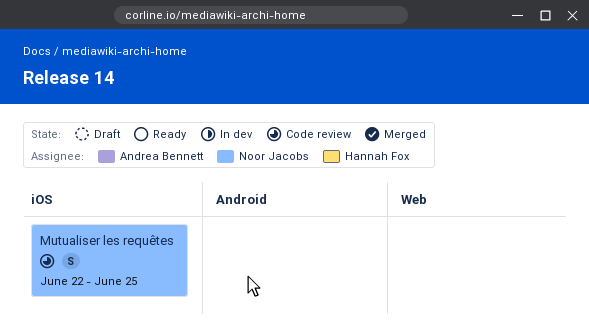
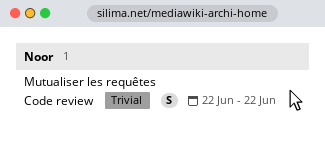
Mutualiser les requêtes, due: Jun 25 -> Jun 22

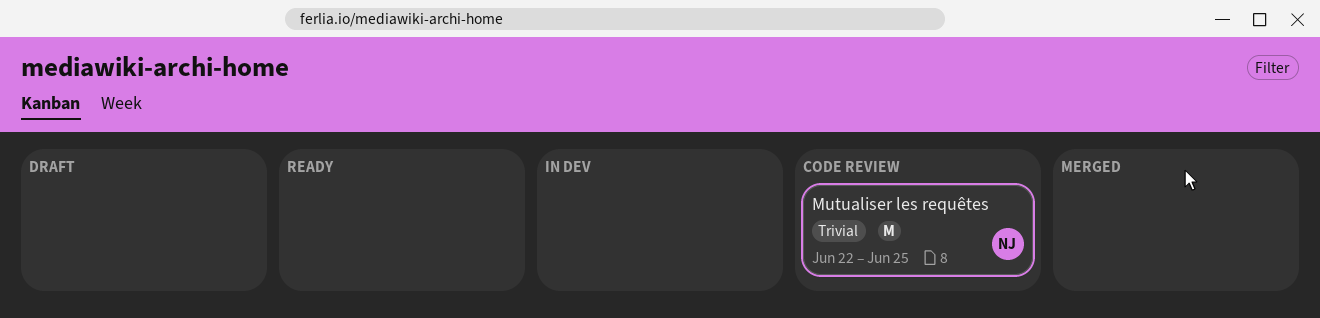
Mutualiser les requêtes, estimate: S -> M
Mutualiser les requêtes, due: Jun 22 -> Jun 25

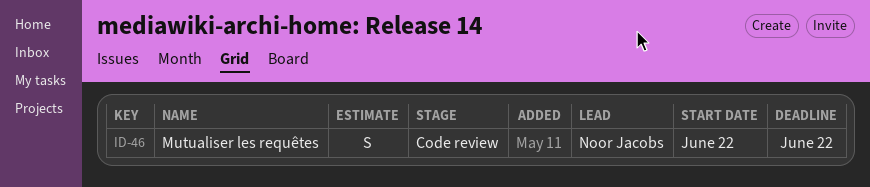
Mutualiser les requêtes, estimate: M -> S
Mutualiser les requêtes, due: Jun 25 -> Jun 22

